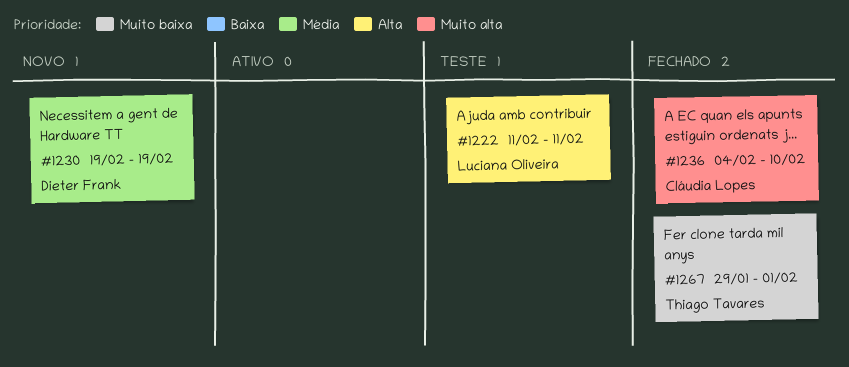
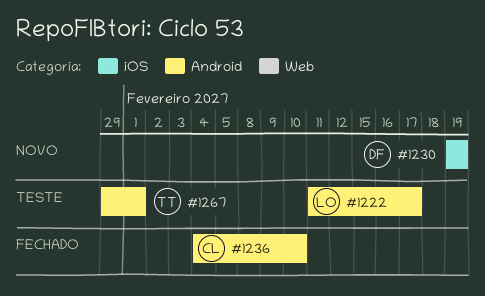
#1222, due: Feb 11 -> Feb 17
#1267, status: Fechado -> Teste

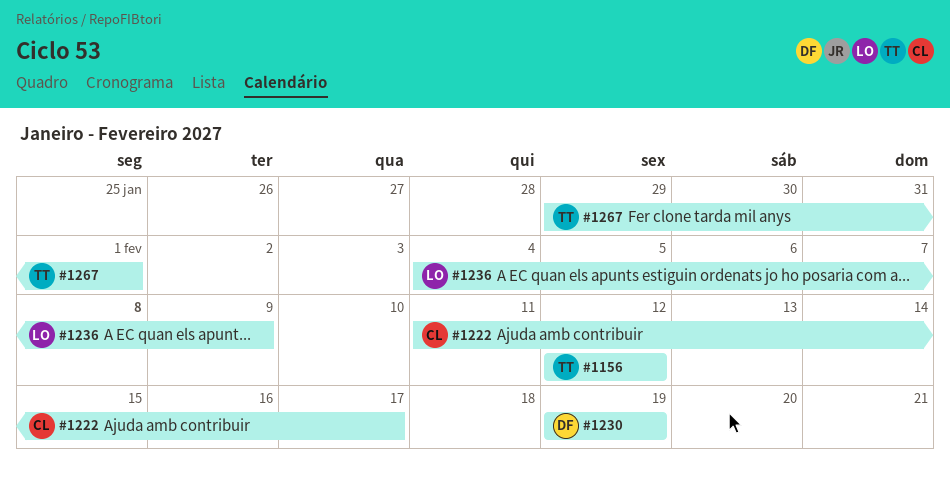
#1156: none -> present
#1222, owner: LO -> CL
#1236, owner: CL -> LO
#1236, due: Feb 10 -> Feb 9

